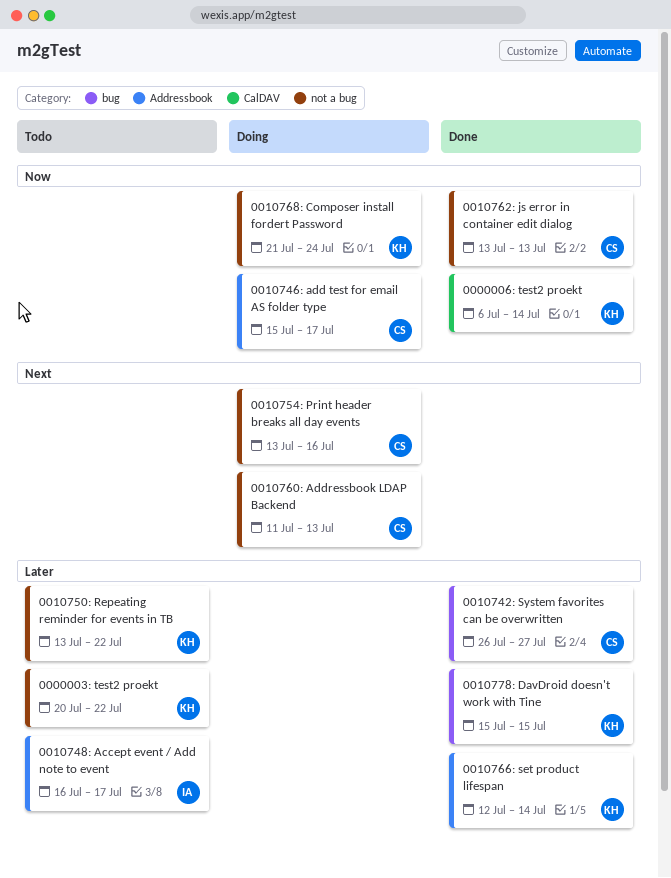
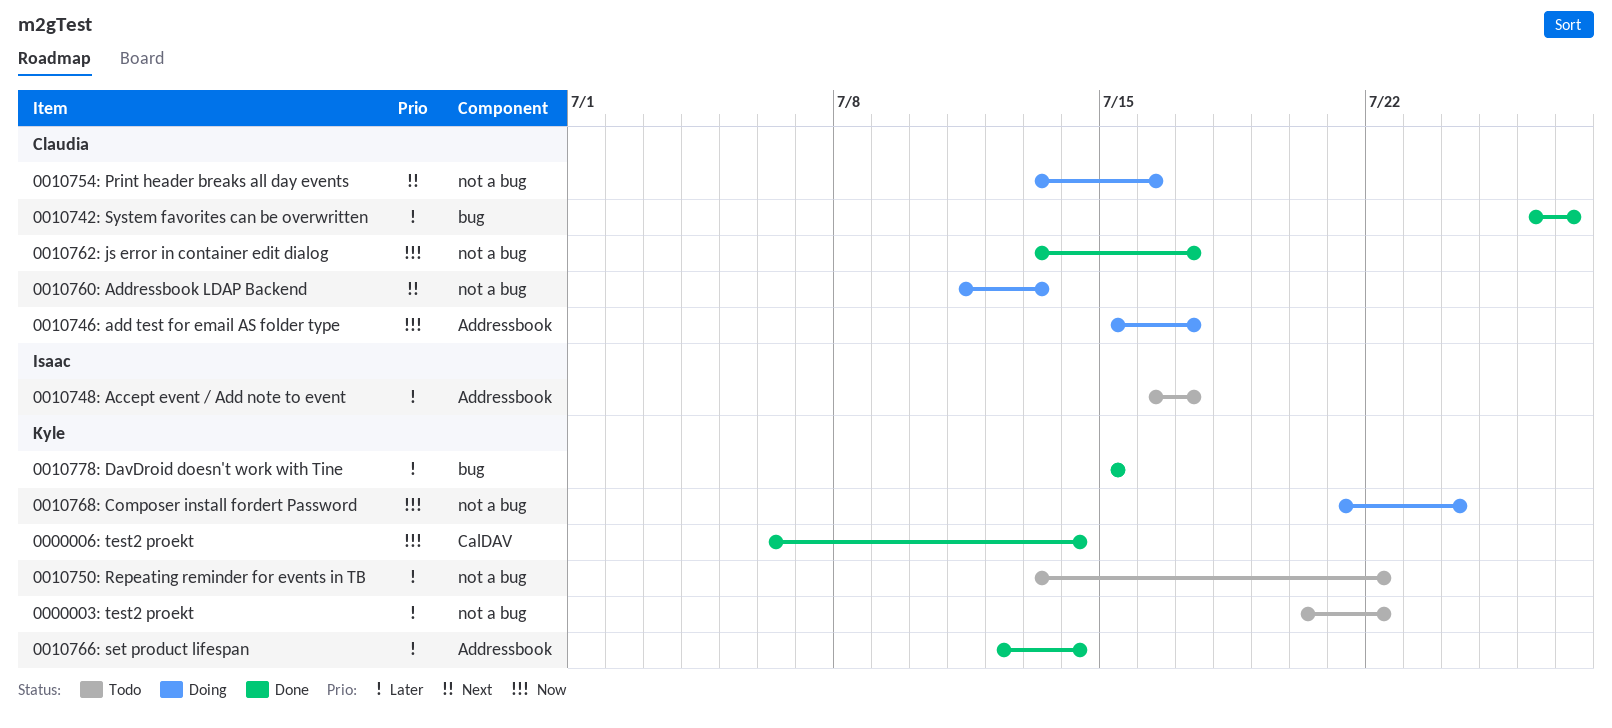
0010762: js error in container edit dialog, due: Jul 13 -> Jul 17

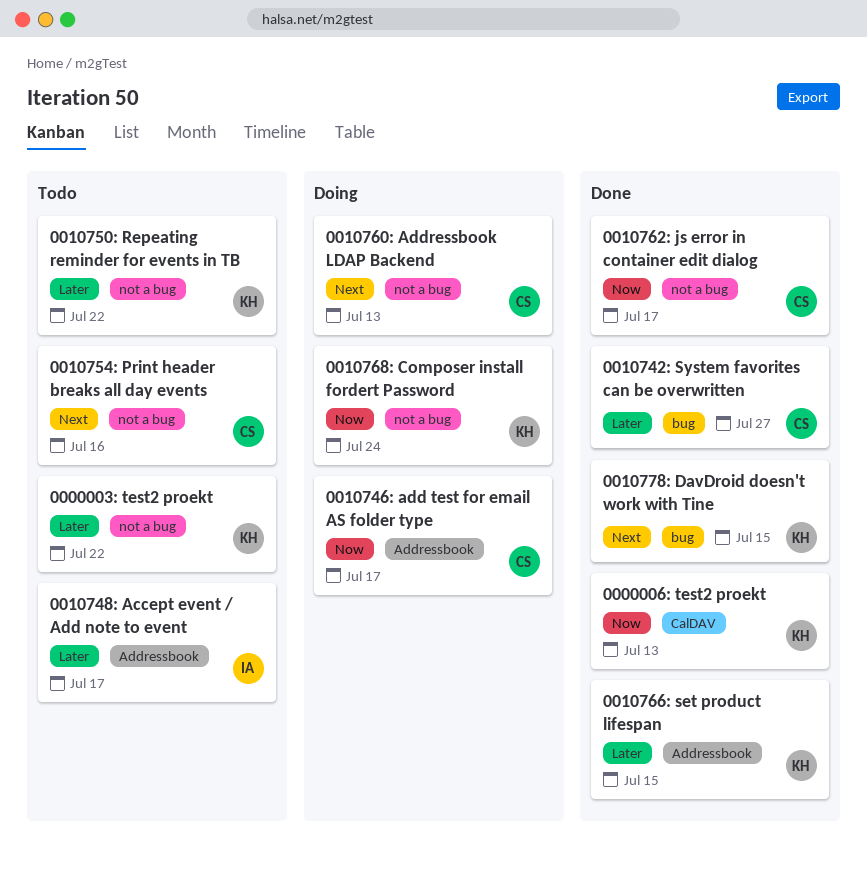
0000006: test2 proekt, due: Jul 14 -> Jul 13
0010754: Print header breaks all day events, status: Doing -> Todo
0010766: set product lifespan, due: Jul 14 -> Jul 15
0010778: DavDroid doesn't work with Tine, priority: Later -> Next

